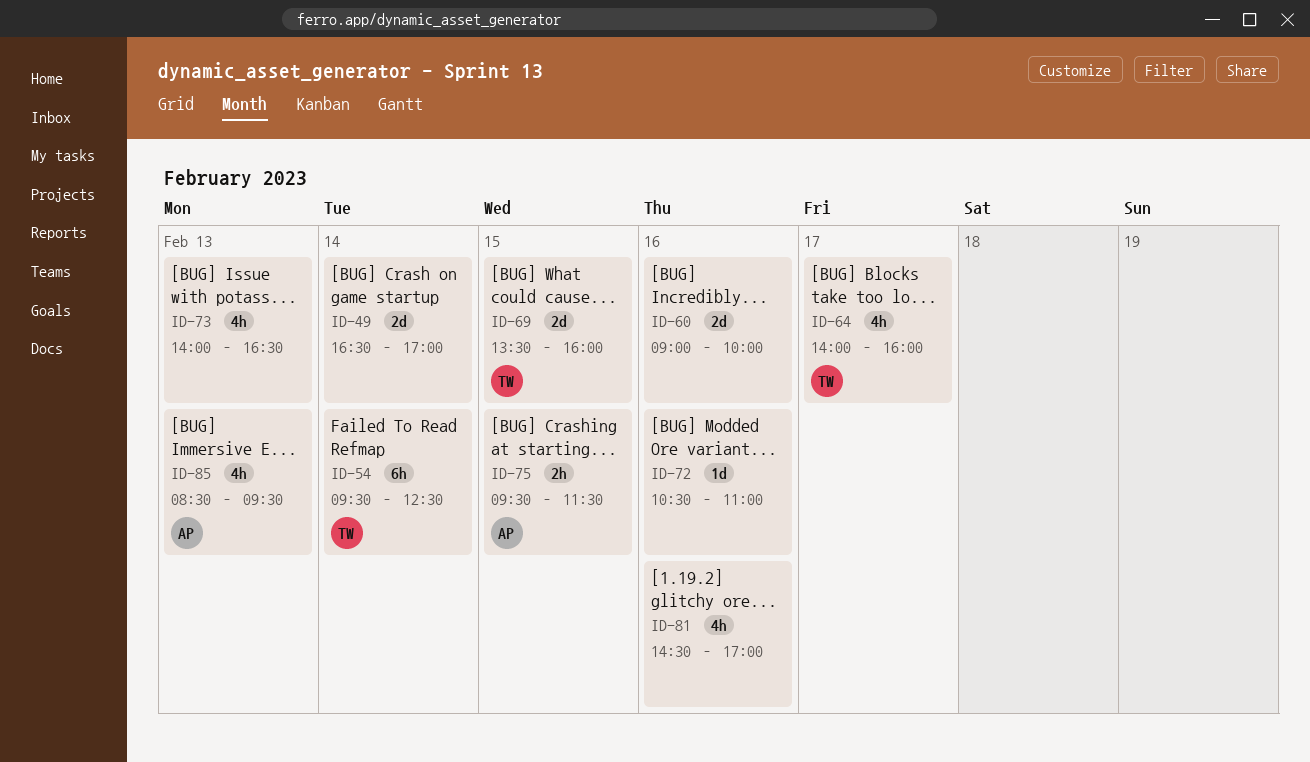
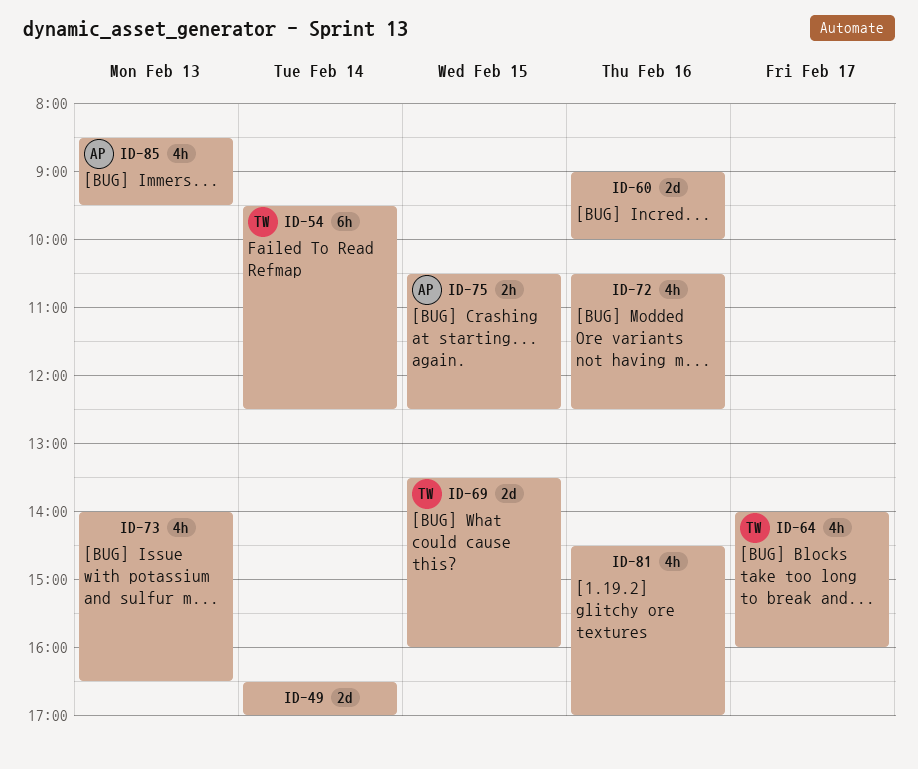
ID-72, estimate: 1d -> 4h
ID-72, ends: 11:00 -> 12:30
ID-75, begins: 09:30 -> 10:30
ID-75, ends: 11:30 -> 12:30

